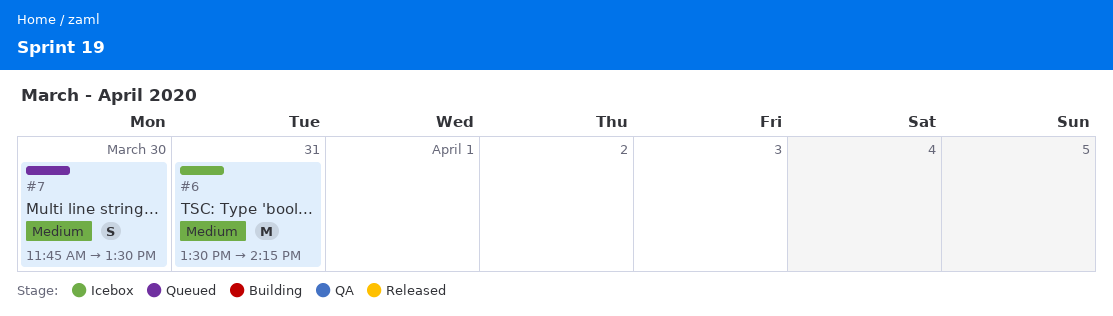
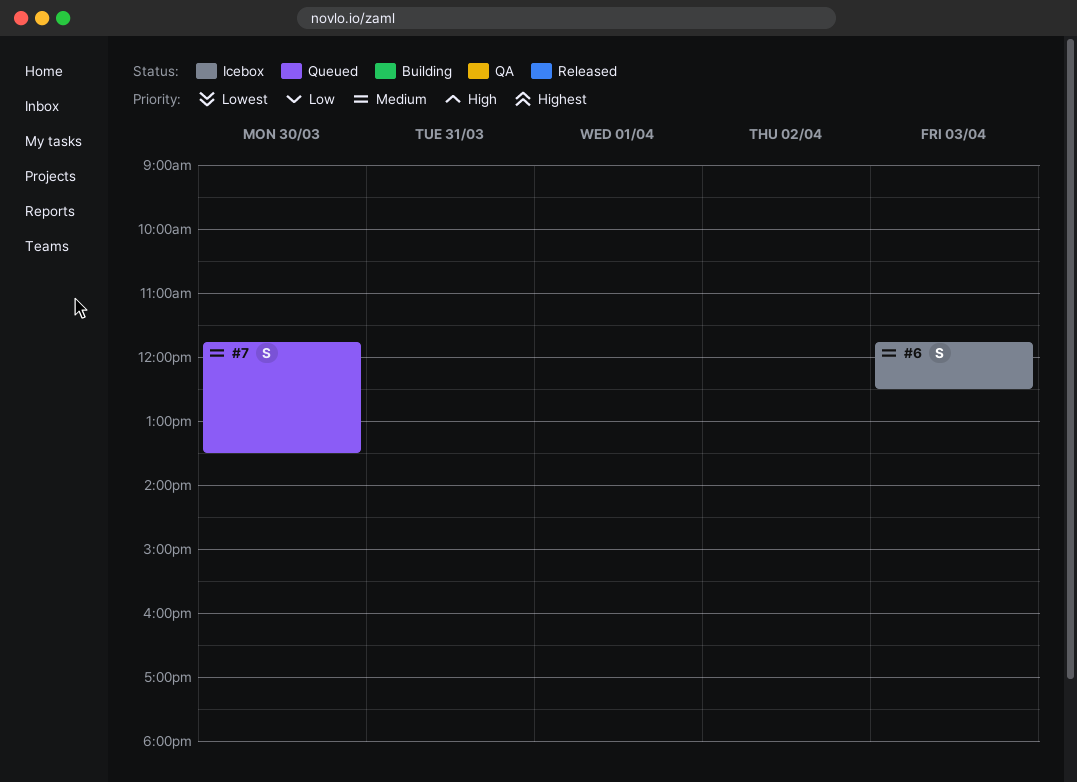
#6, estimate: M -> S
#6, day: Mar 31 -> Apr 3
#6, begins: 13:30 -> 11:45
#6, ends: 14:15 -> 12:30

